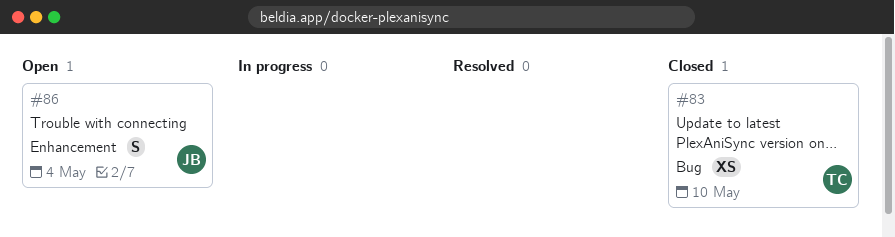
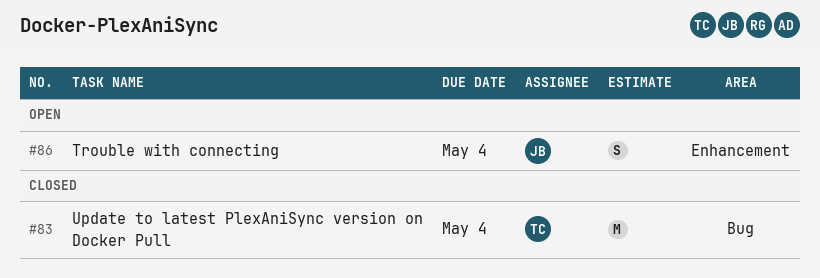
#83, estimate: XS -> M
#83, due: May 10 -> May 4

